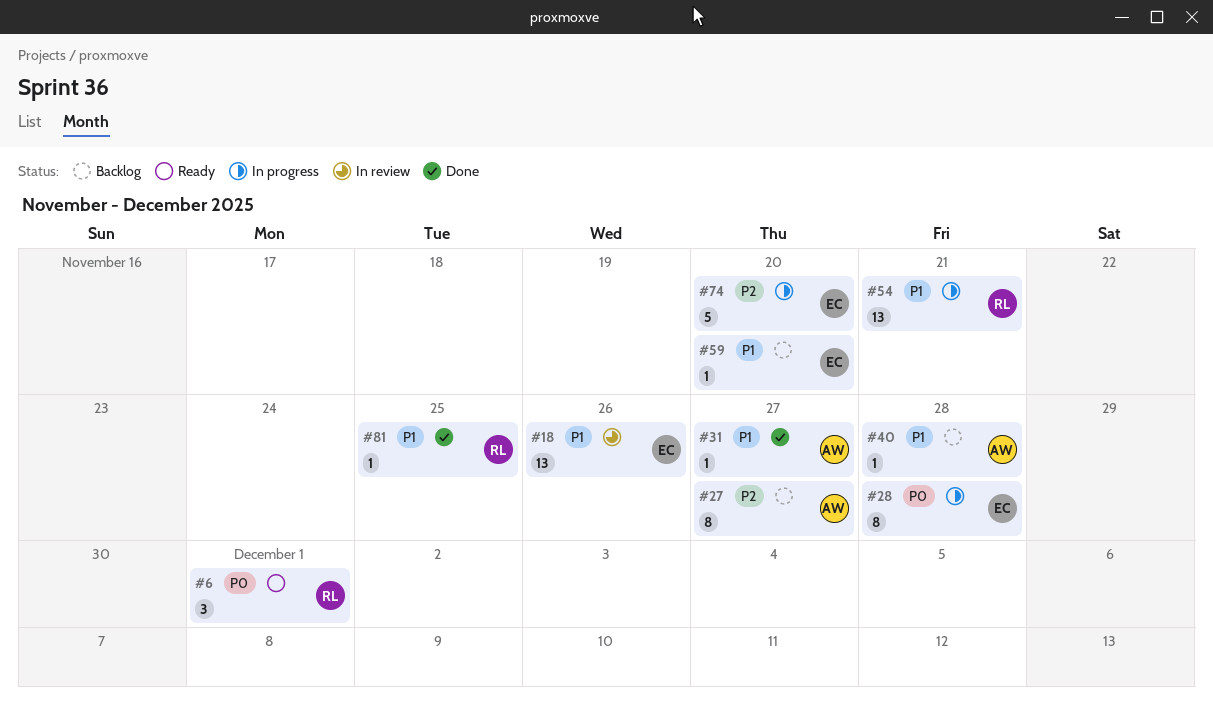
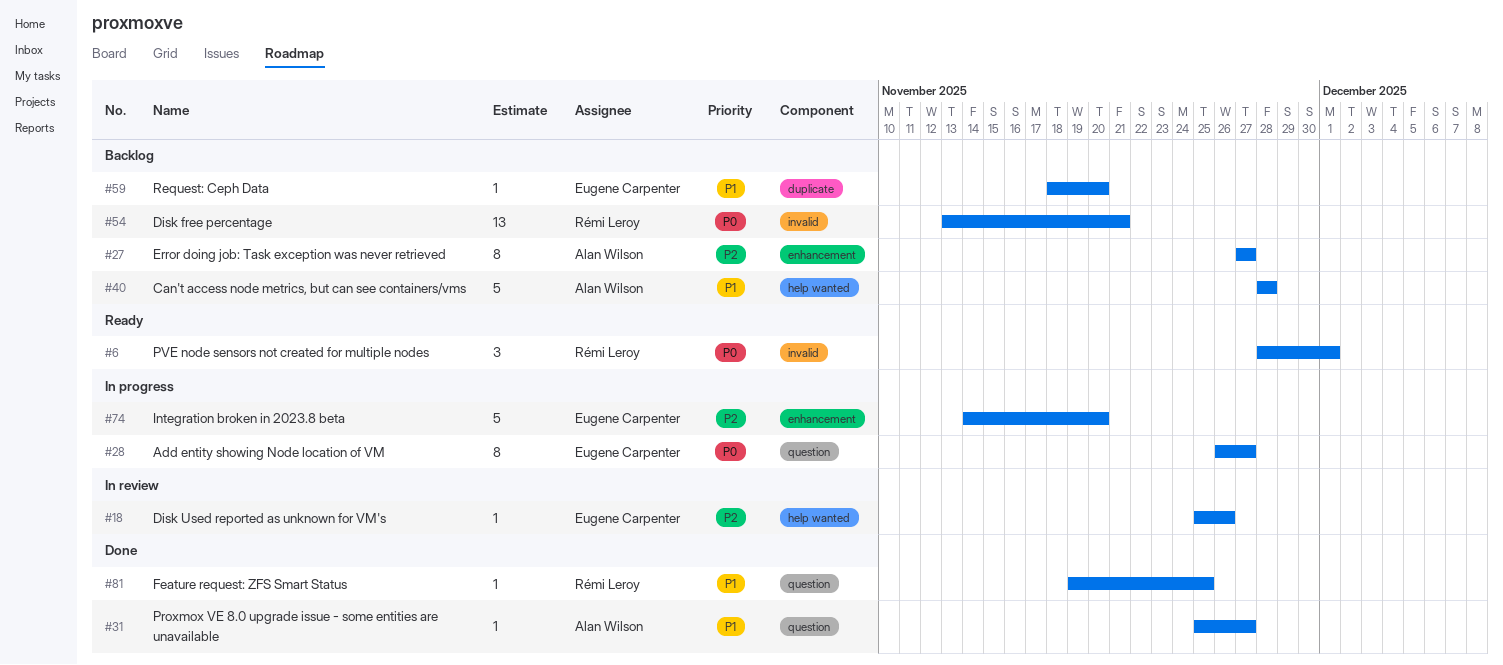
#18, priority: P1 -> P2
#18, estimate: 13 -> 1
#28, due: Nov 28 -> Nov 27
#40, estimate: 1 -> 5
#54, status: In progress -> Backlog
#54, priority: P1 -> P0

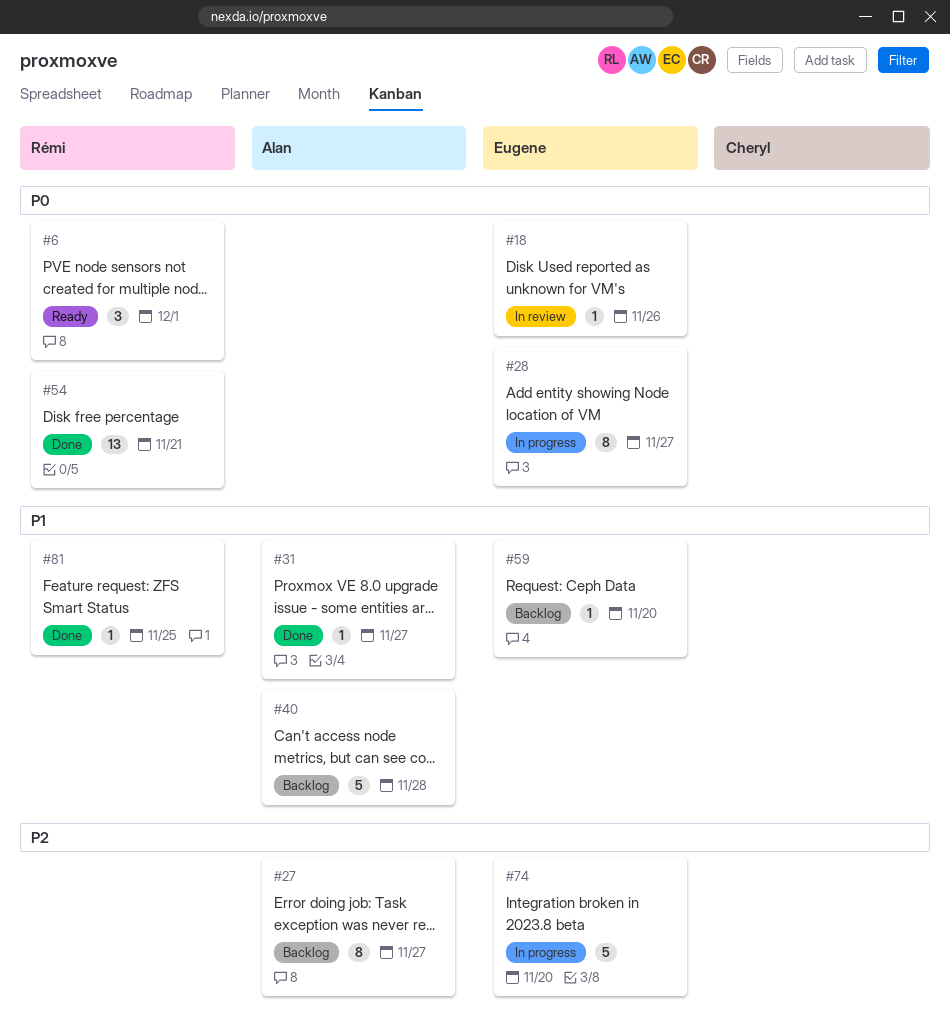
#18, priority: P2 -> P0
#54, status: Backlog -> Done

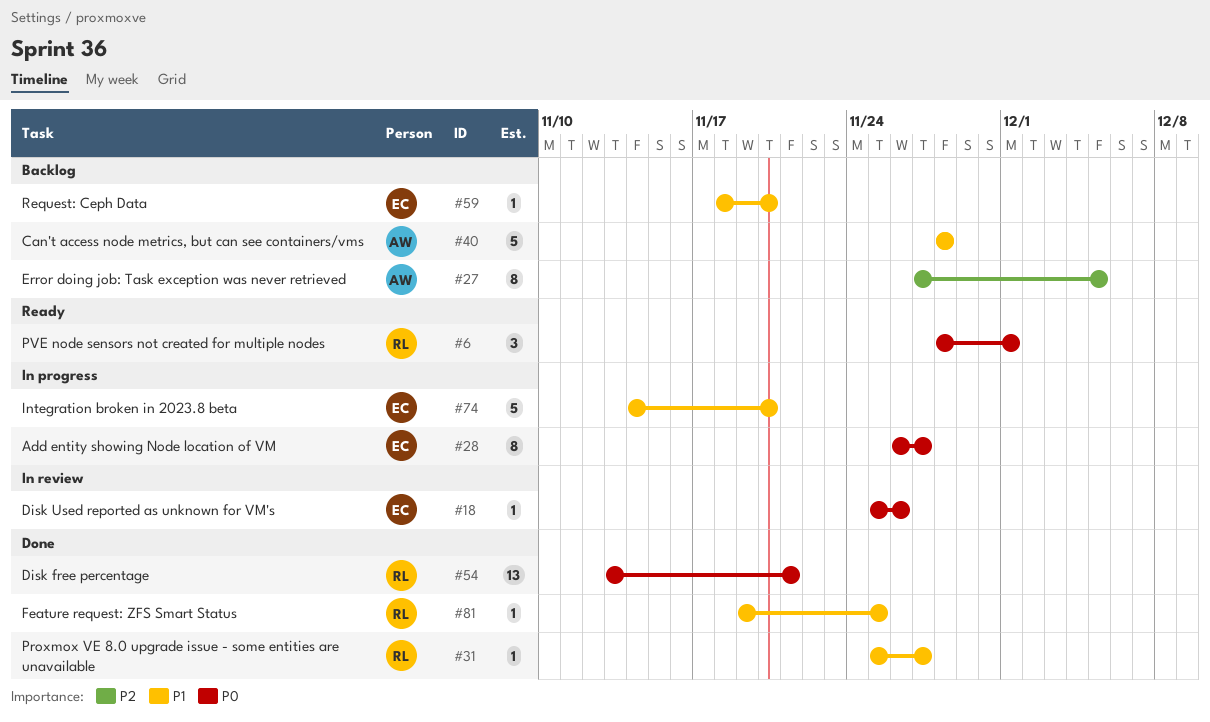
#27, due: Nov 27 -> Dec 5
#31, owner: Alan -> Rémi
#74, priority: P2 -> P1

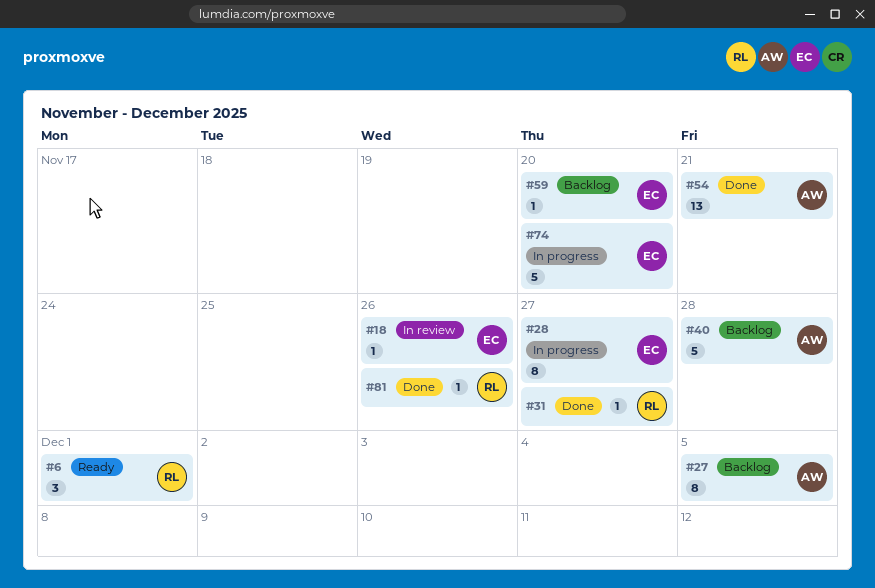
#54, owner: RL -> AW
#81, due: Nov 25 -> Nov 26

